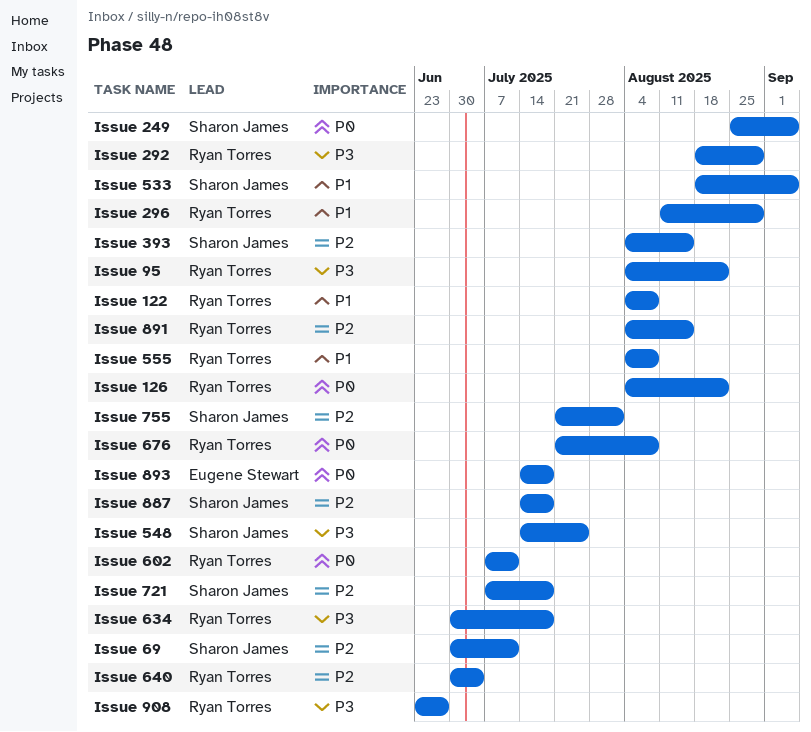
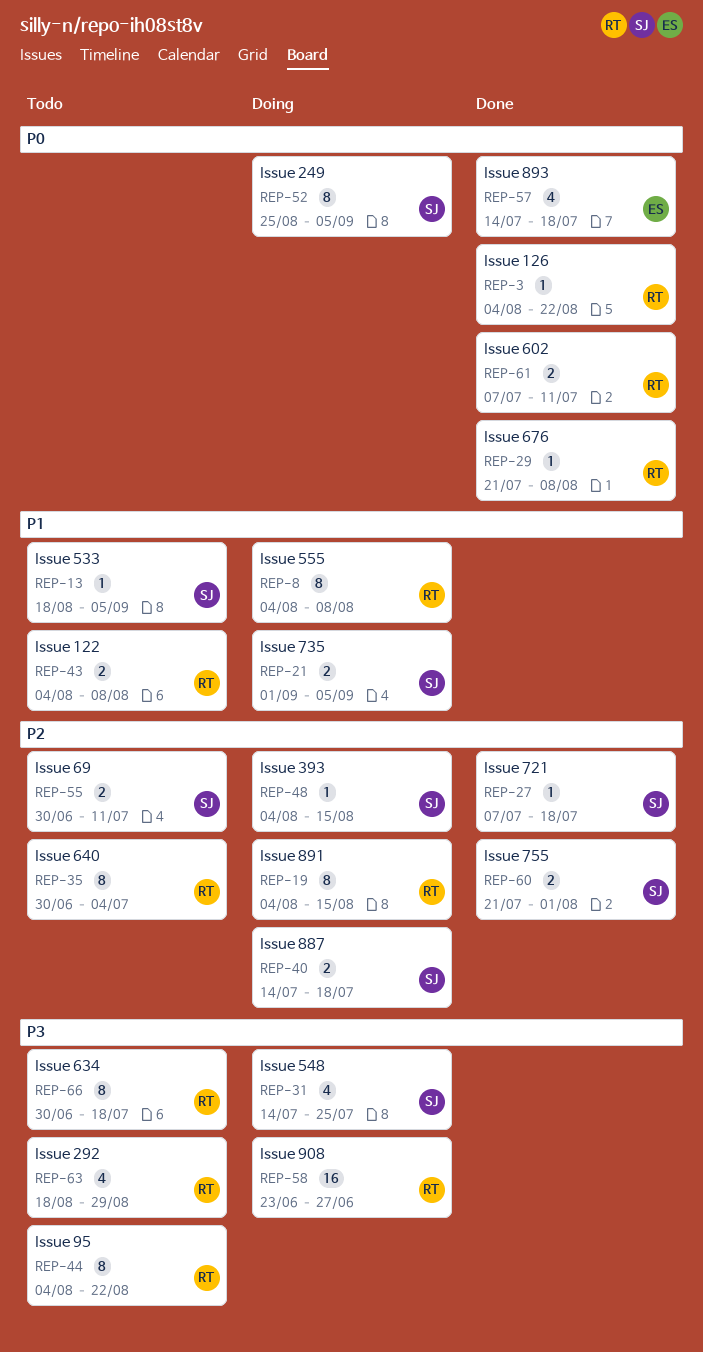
Issue 296: present -> none
Issue 735: none -> present

